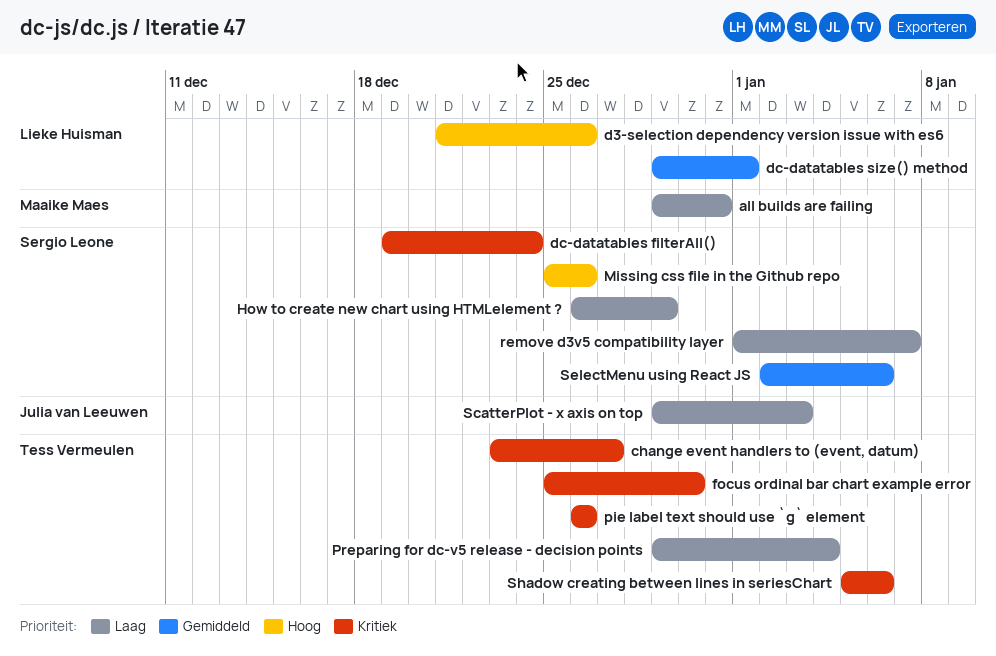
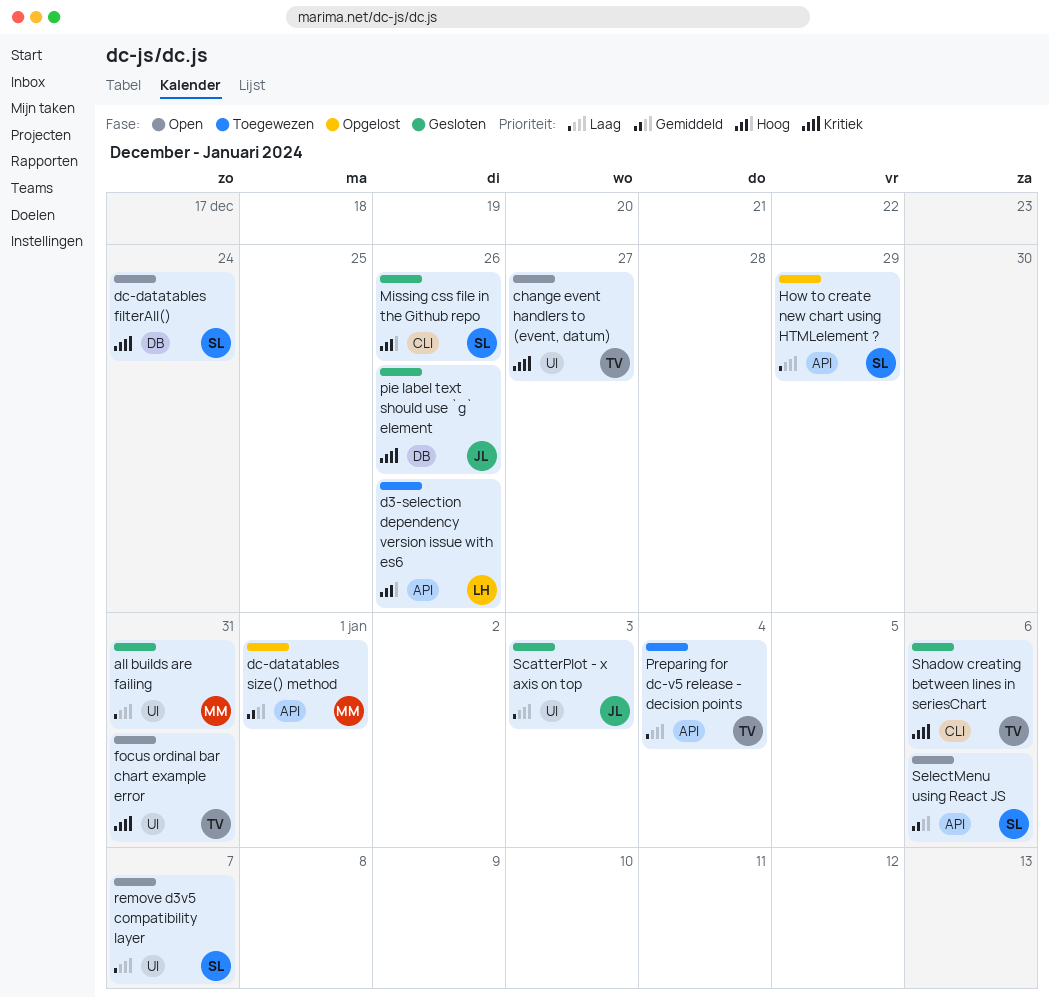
dc-datatables size() method, owner: Lieke Huisman -> Maaike Maes
focus ordinal bar chart example error, due: Dec 30 -> Dec 31
pie label text should use `g` element, owner: Tess Vermeulen -> Julia van Leeuwen

